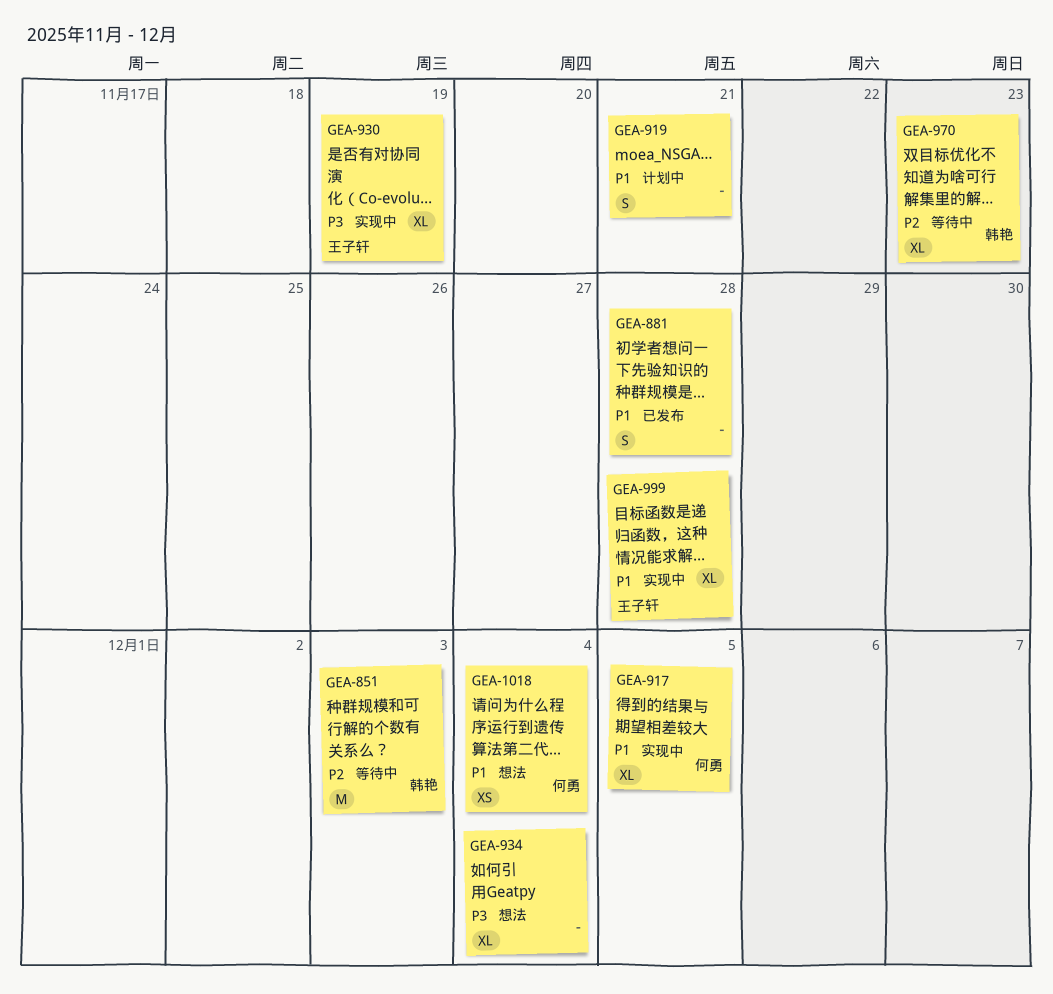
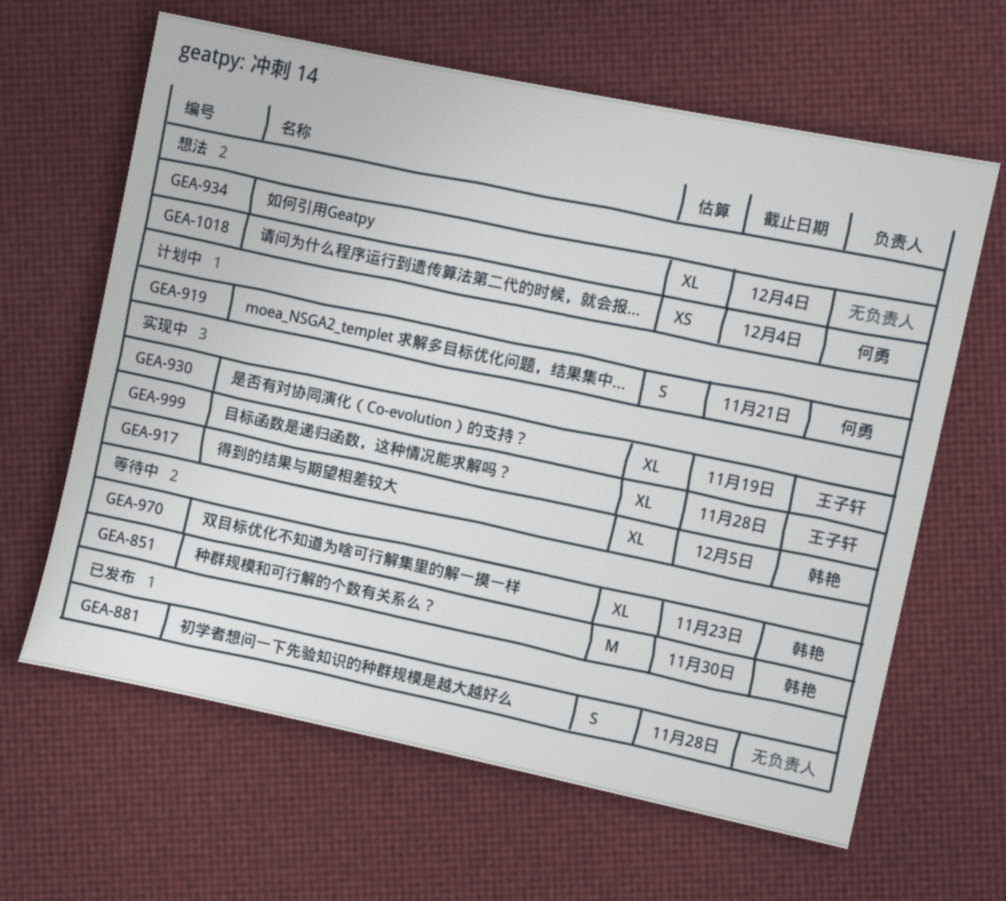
GEA-851, due: Dec 3 -> Nov 30
GEA-917, owner: 何勇 -> 韩艳
GEA-919, owner: none -> 何勇

